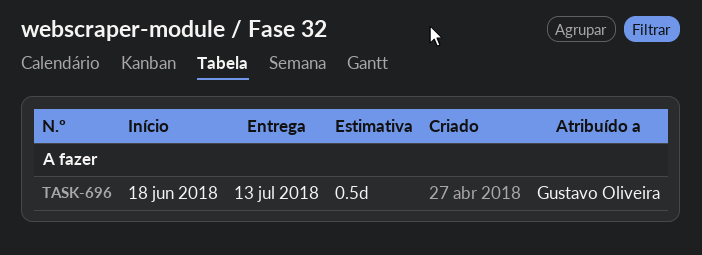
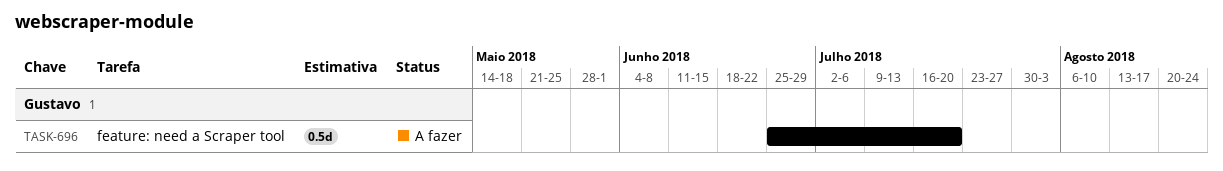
TASK-696, start: Jun 18 -> Jun 25
TASK-696, due: Jul 13 -> Jul 20

